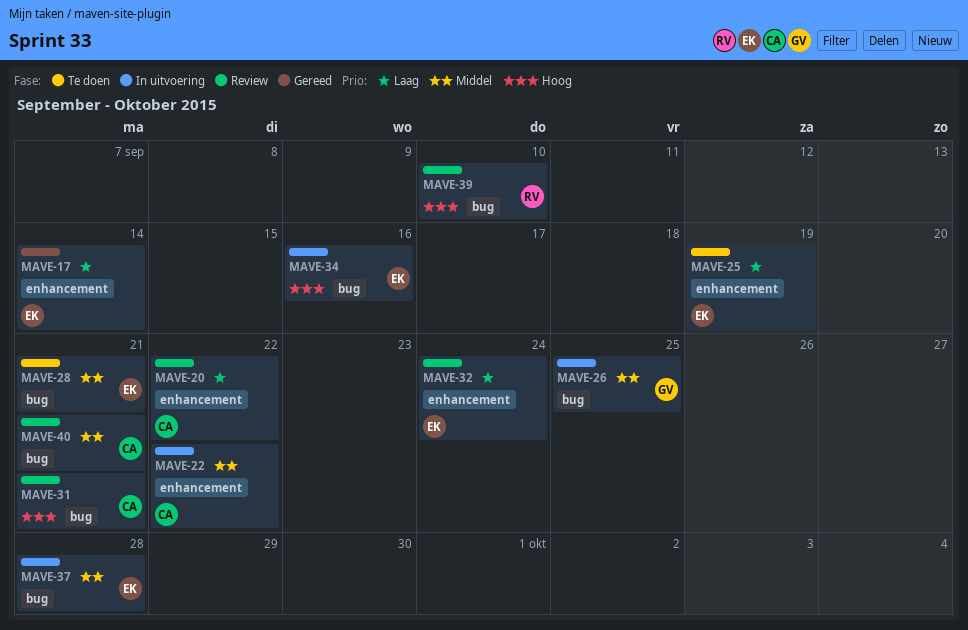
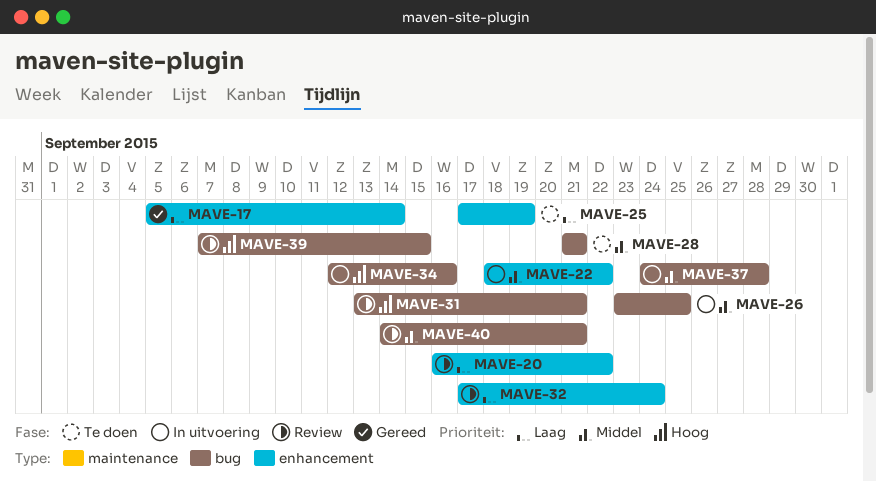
MAVE-39, due: Sep 10 -> Sep 15

